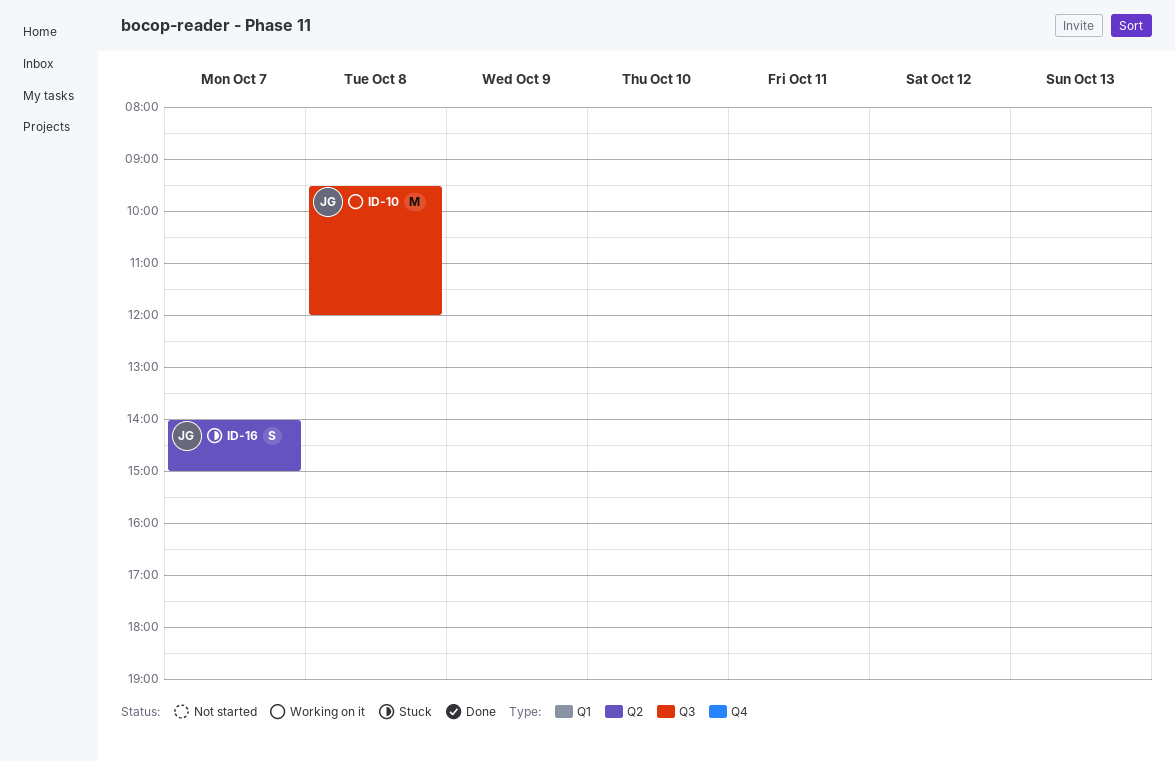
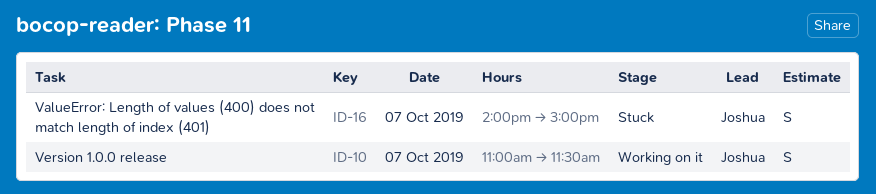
ID-10, estimate: M -> S
ID-10, day: Oct 8 -> Oct 7
ID-10, begins: 09:30 -> 11:00
ID-10, ends: 12:00 -> 11:30

